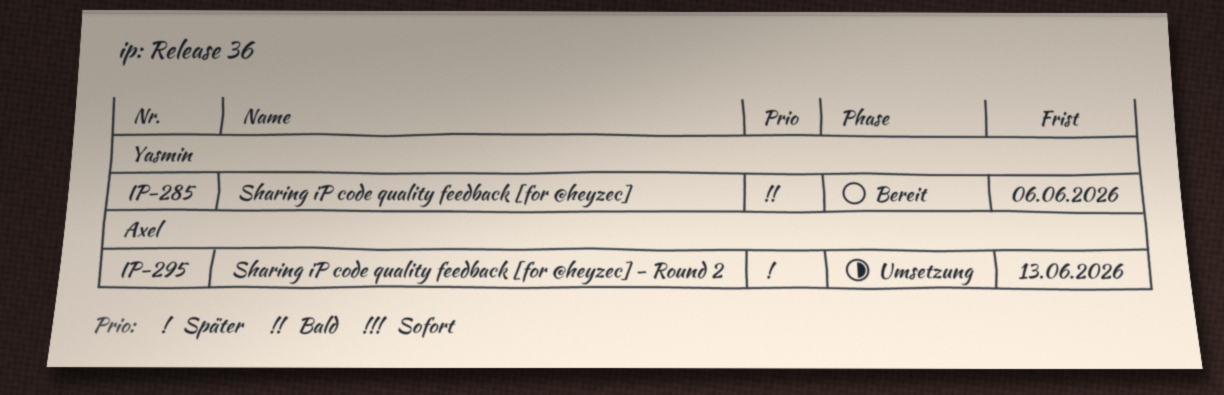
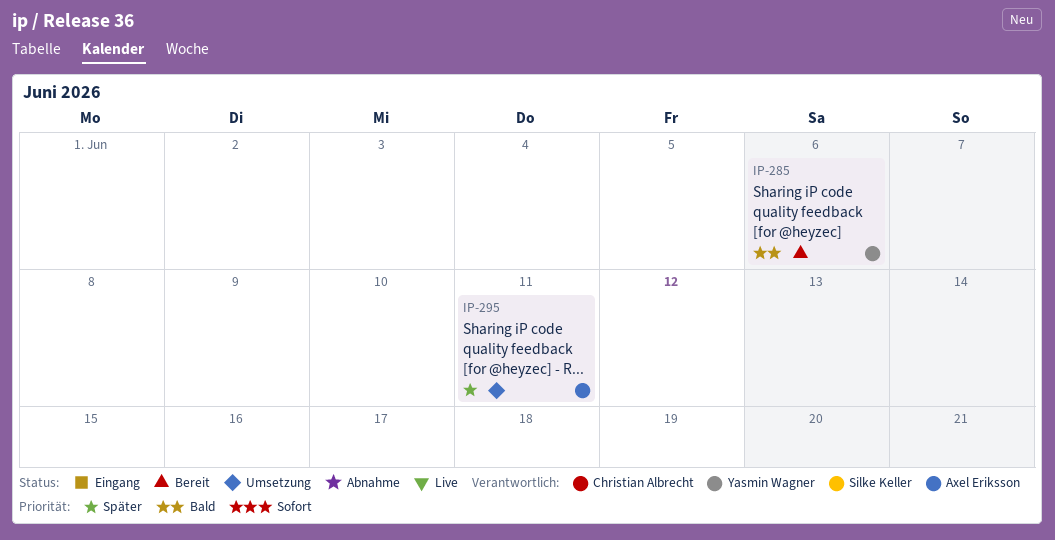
IP-295, due: Jun 13 -> Jun 11

